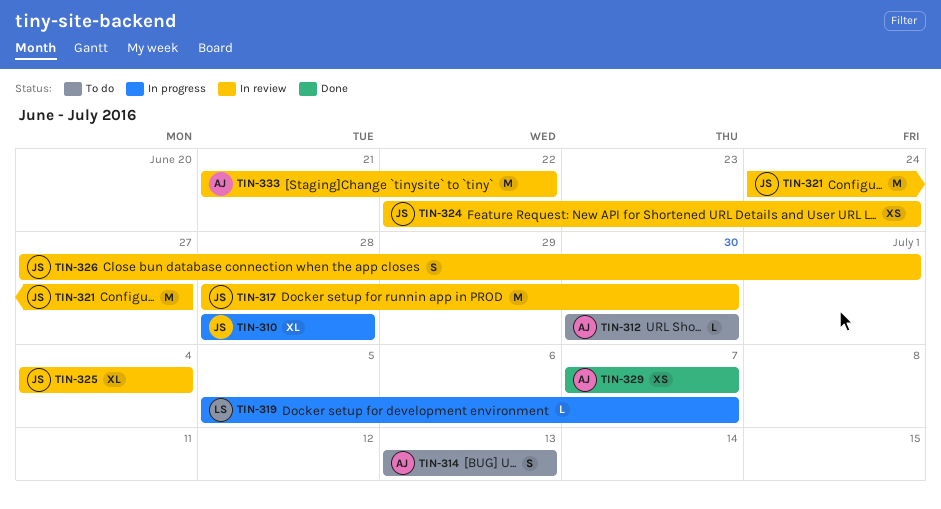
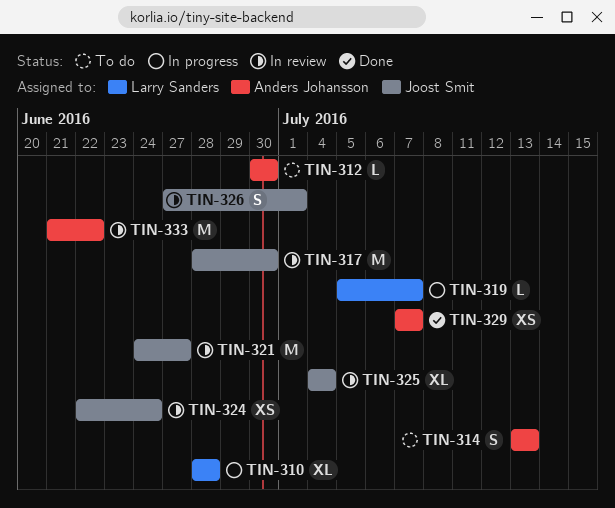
TIN-310, owner: Joost Smit -> Larry Sanders

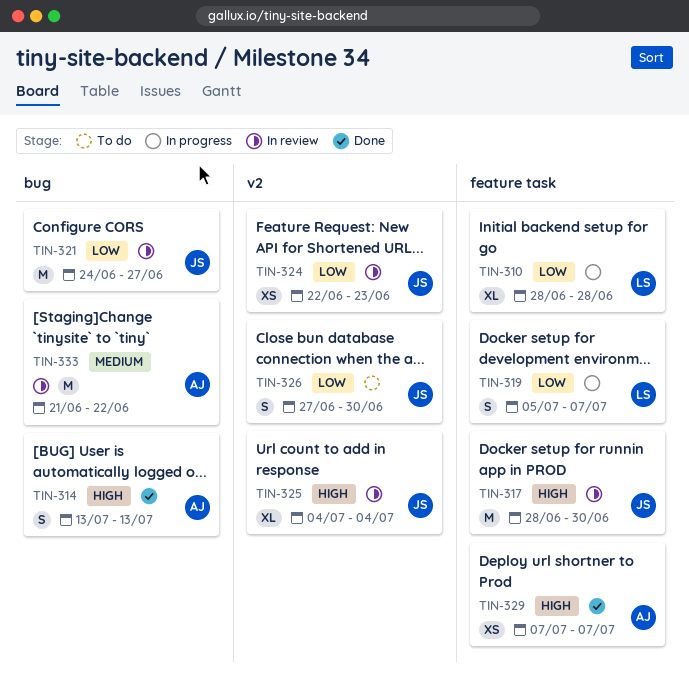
TIN-312: present -> none
TIN-314, status: To do -> Done
TIN-319, estimate: L -> S
TIN-324, due: Jun 24 -> Jun 23
TIN-326, status: In review -> To do
TIN-326, due: Jul 1 -> Jun 30

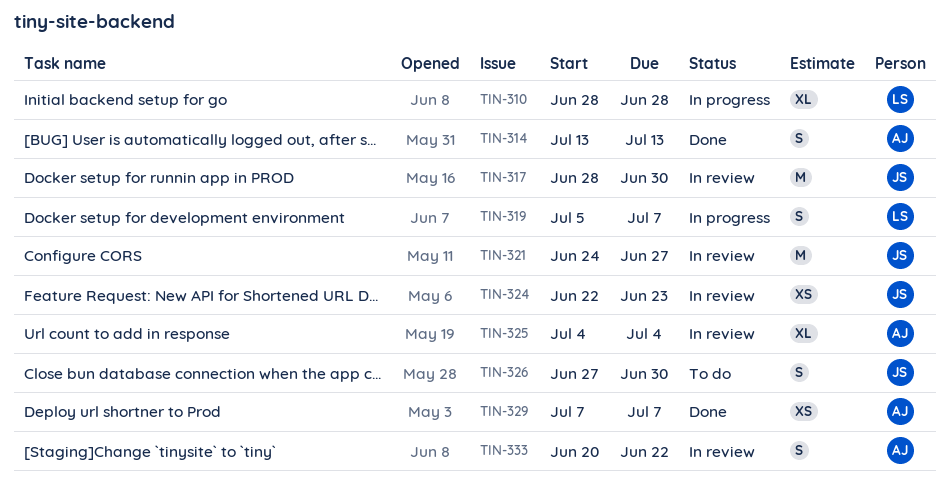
TIN-325, owner: JS -> AJ
TIN-333, estimate: M -> S
TIN-333, start: Jun 21 -> Jun 20

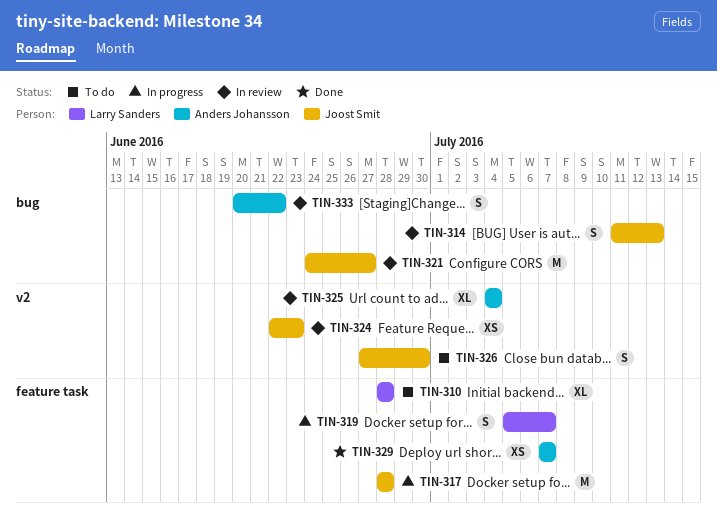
TIN-310, status: In progress -> To do
TIN-314, status: Done -> In review
TIN-314, owner: Anders Johansson -> Joost Smit
TIN-314, start: Jul 13 -> Jul 11
TIN-317, status: In review -> In progress
TIN-317, due: Jun 30 -> Jun 28

